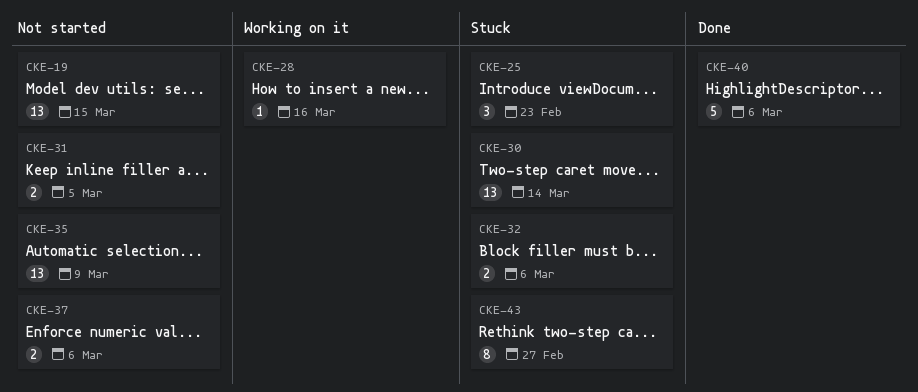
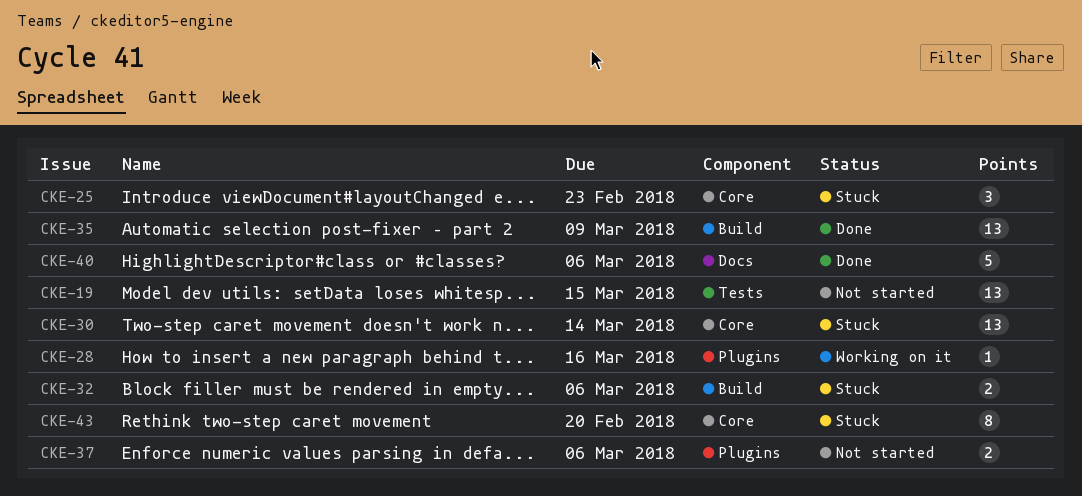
CKE-31: present -> none
CKE-35, status: Not started -> Done
CKE-43, due: Feb 27 -> Feb 20

